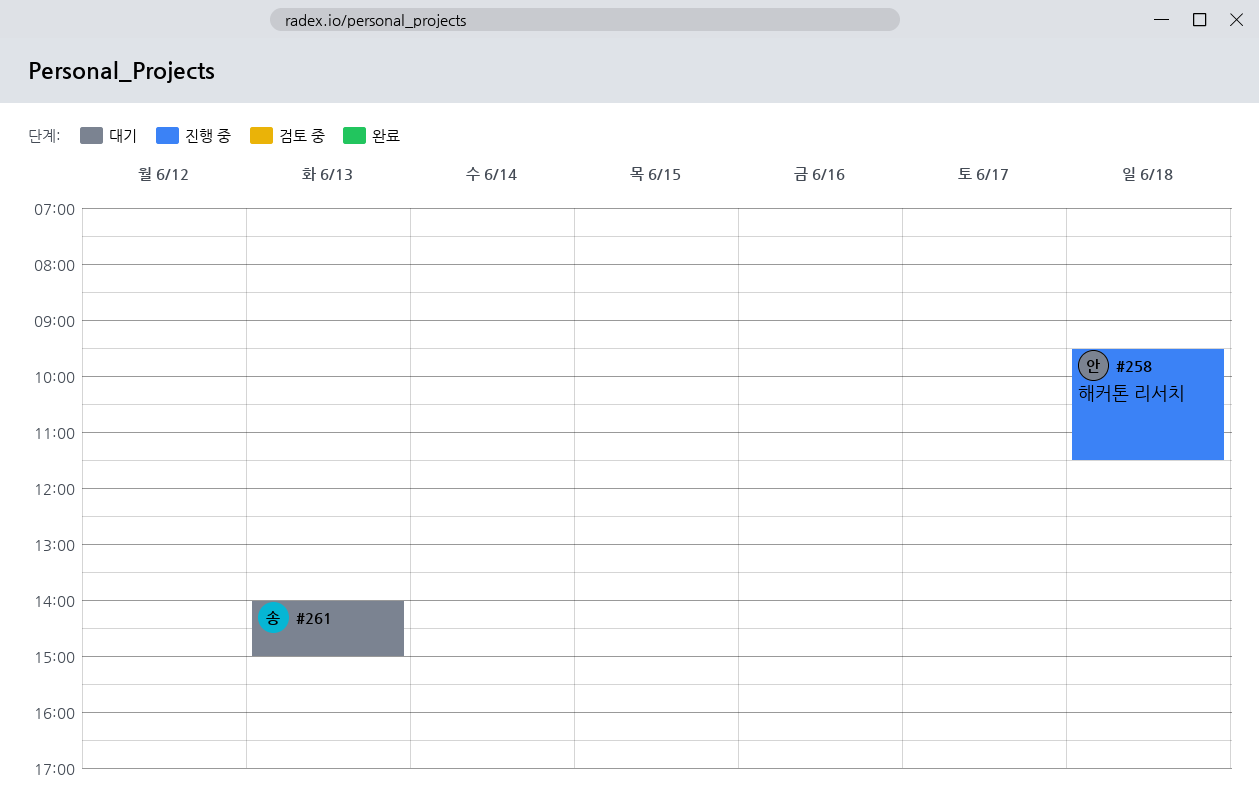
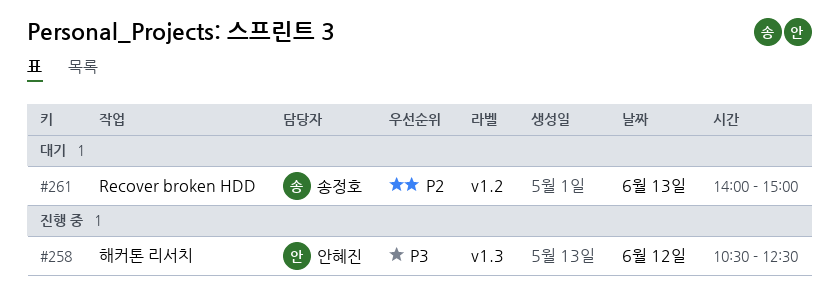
#258, day: Jun 18 -> Jun 12
#258, begins: 09:30 -> 10:30
#258, ends: 11:30 -> 12:30

